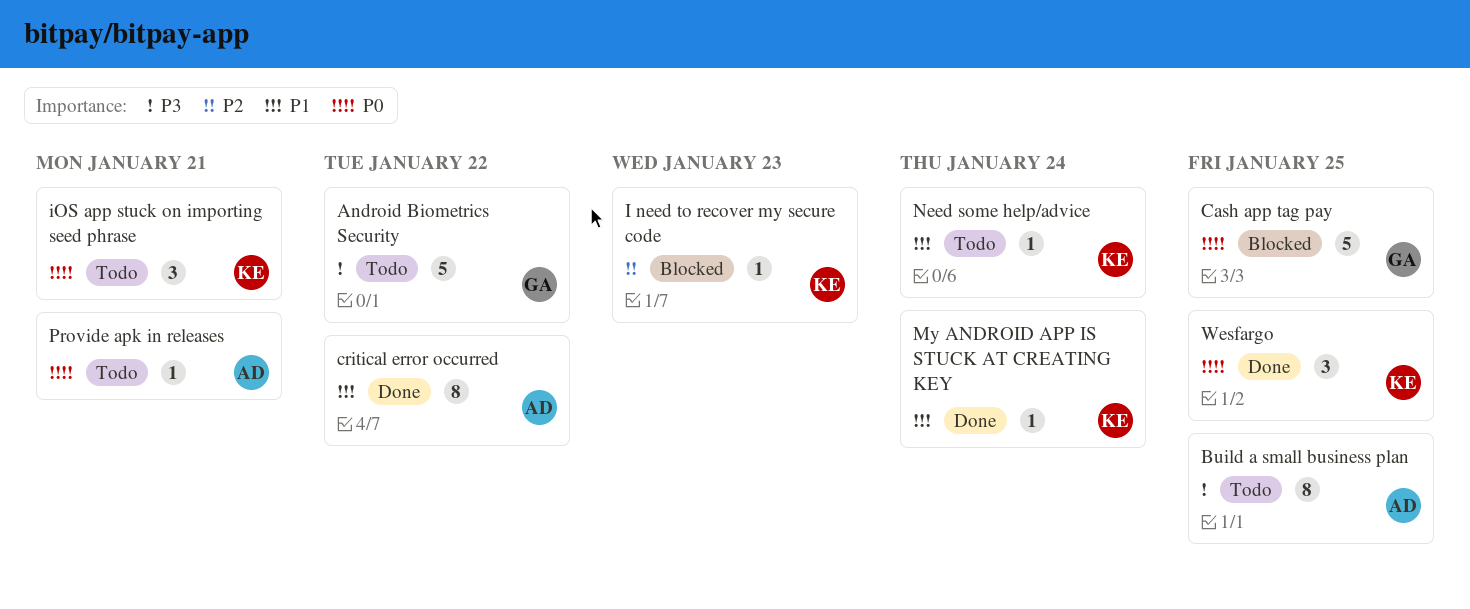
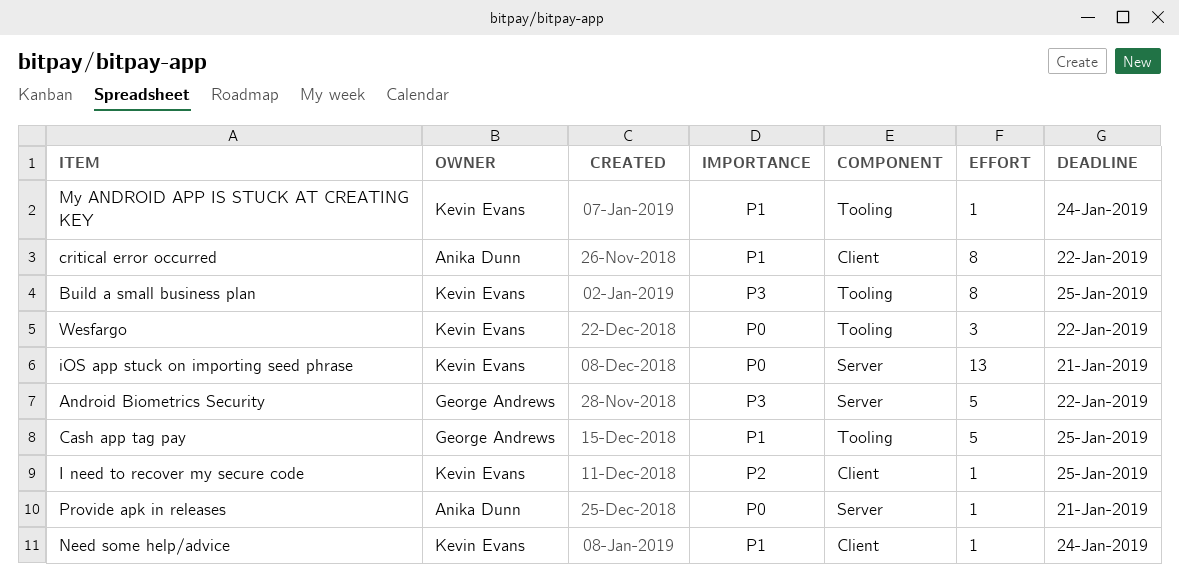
Build a small business plan, owner: Anika Dunn -> Kevin Evans
Cash app tag pay, priority: P0 -> P1
I need to recover my secure code, due: Jan 23 -> Jan 25
iOS app stuck on importing seed phrase, estimate: 3 -> 13
Wesfargo, due: Jan 25 -> Jan 22

